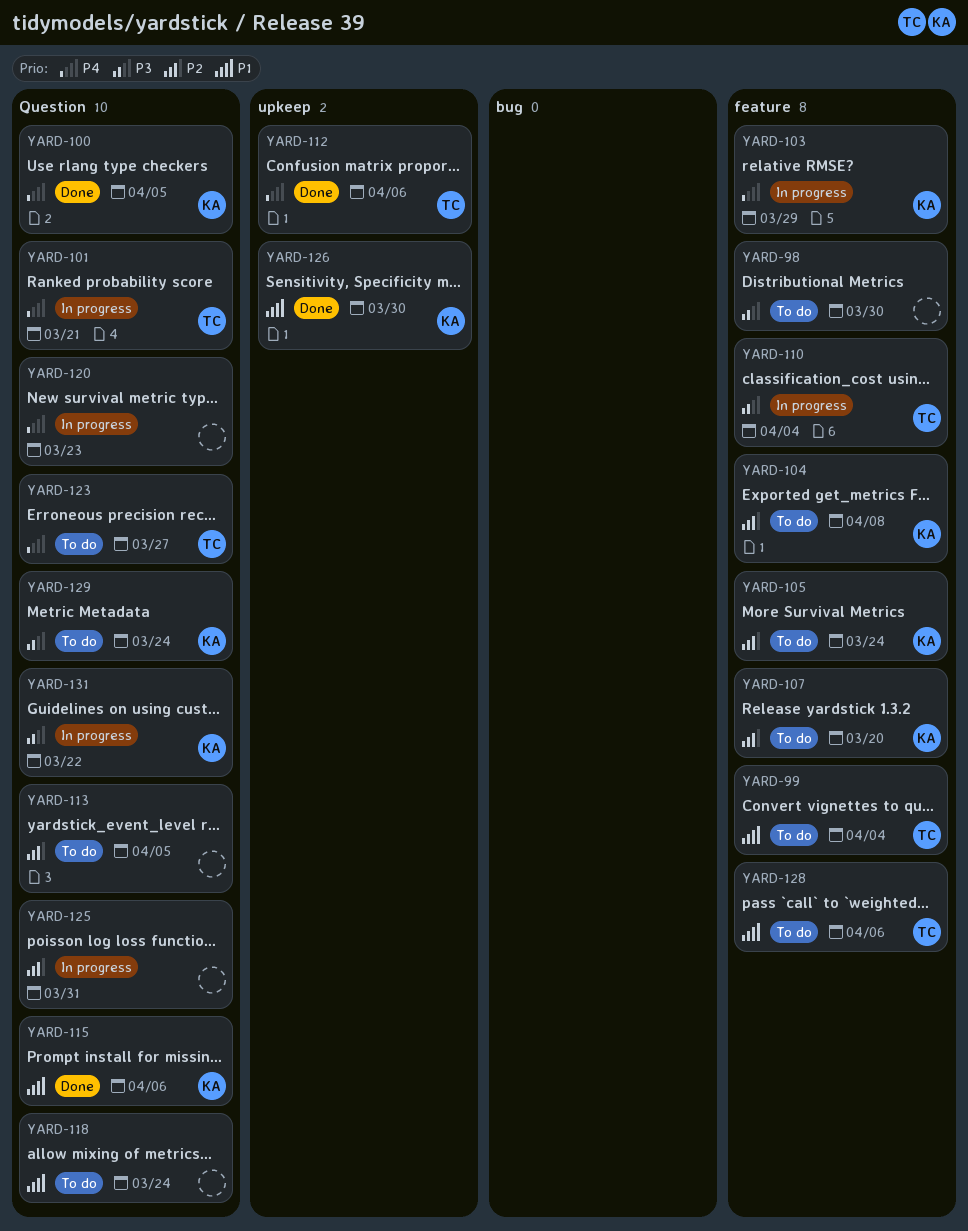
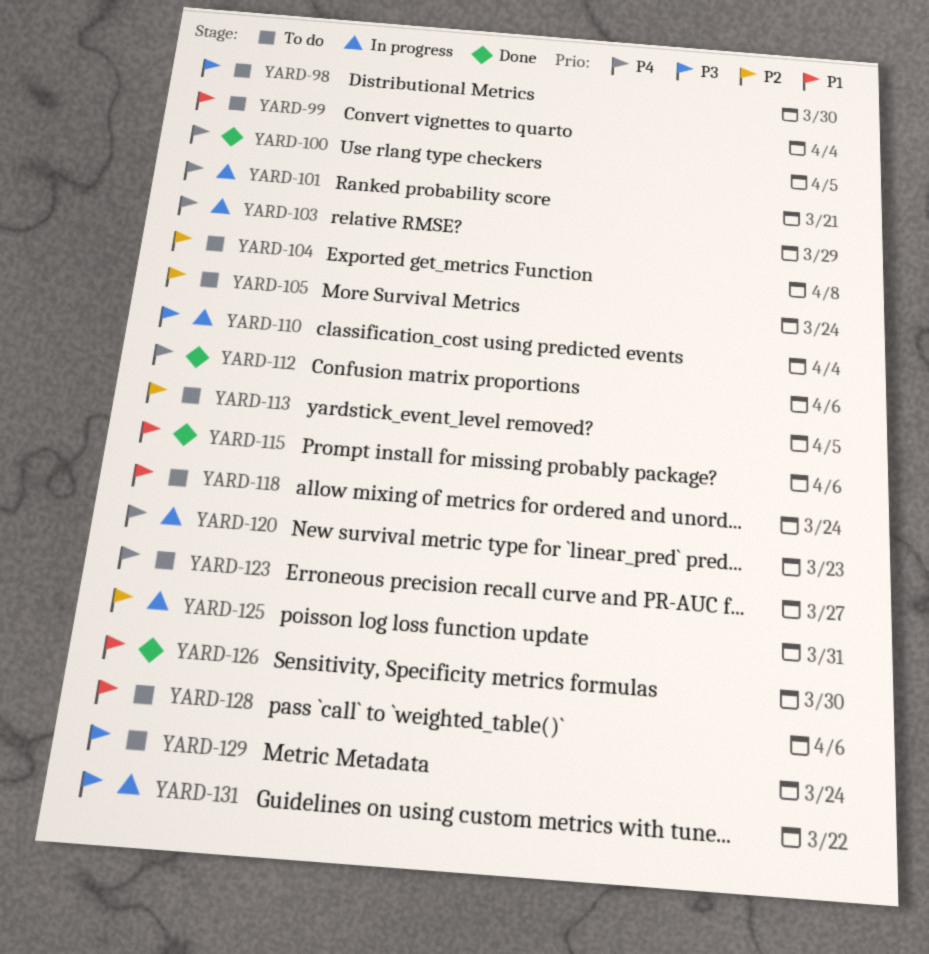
YARD-107: present -> none

